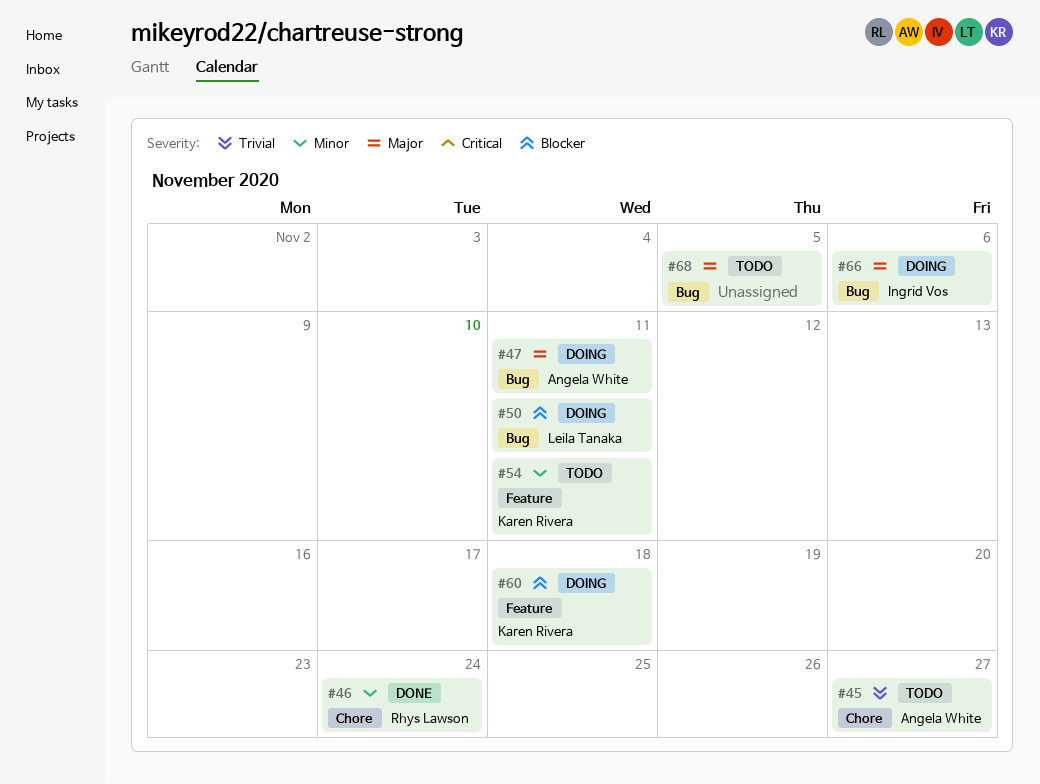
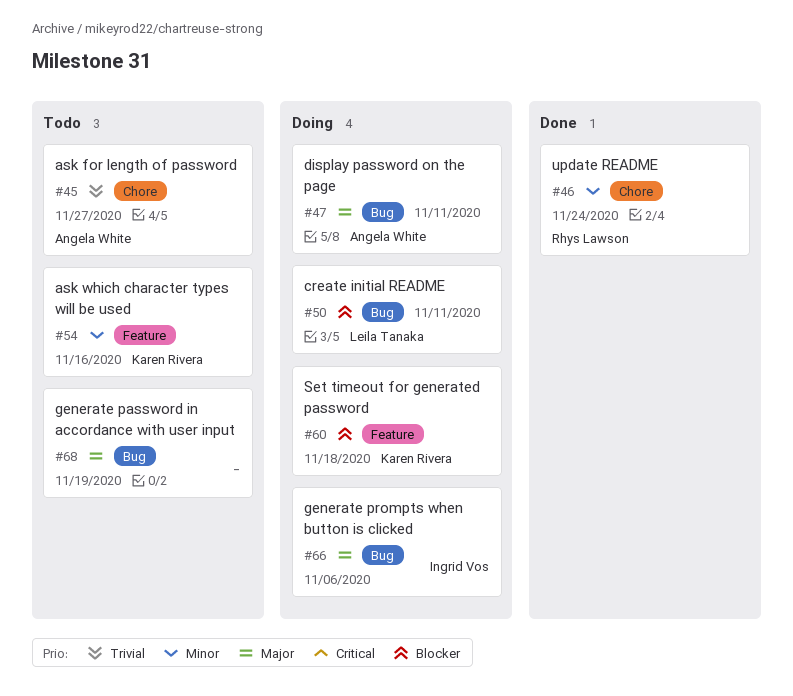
#54, due: Nov 11 -> Nov 16
#68, due: Nov 5 -> Nov 19

